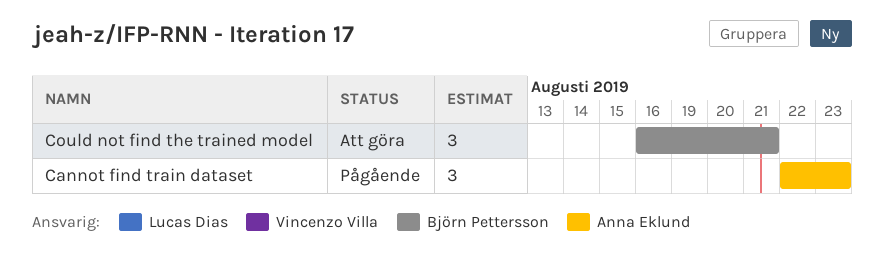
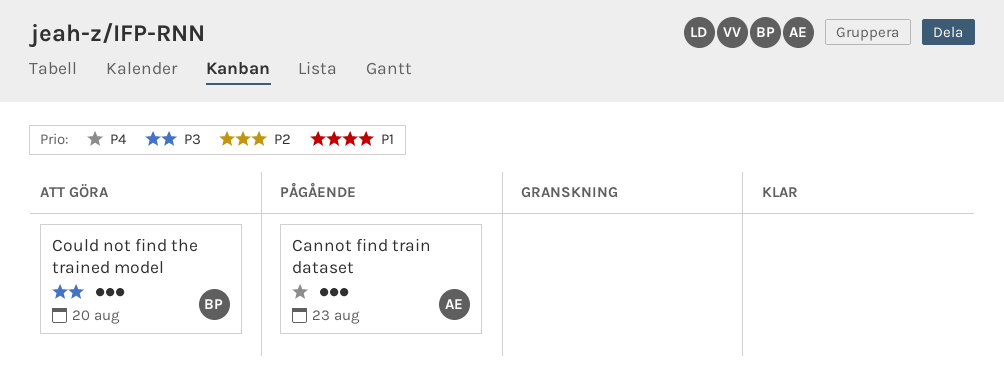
Could not find the trained model, due: Aug 21 -> Aug 20

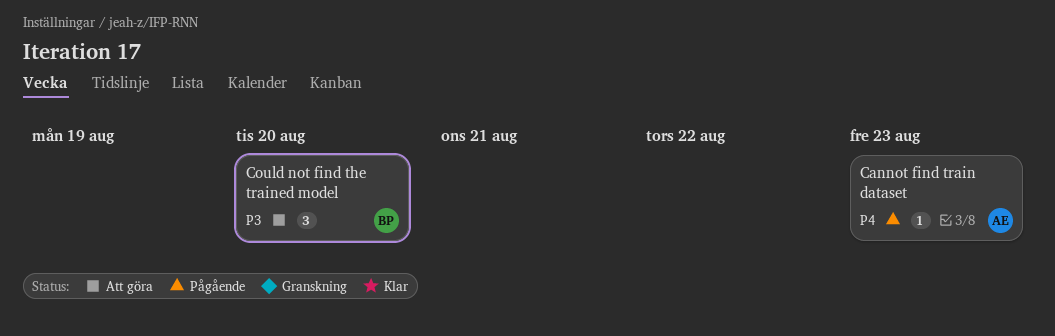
Cannot find train dataset, estimate: 3 -> 1

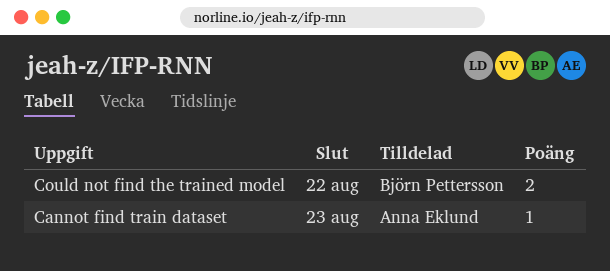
Could not find the trained model, estimate: 3 -> 2
Could not find the trained model, due: Aug 20 -> Aug 22

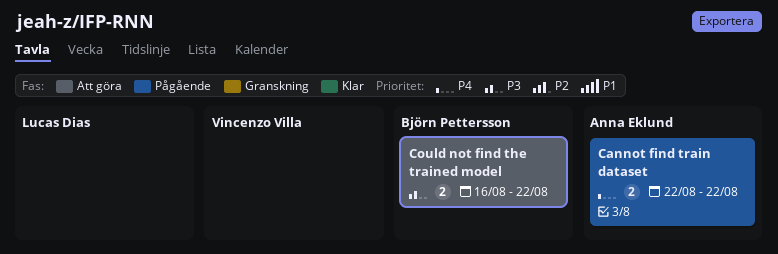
Cannot find train dataset, estimate: 1 -> 2
Cannot find train dataset, due: Aug 23 -> Aug 22

